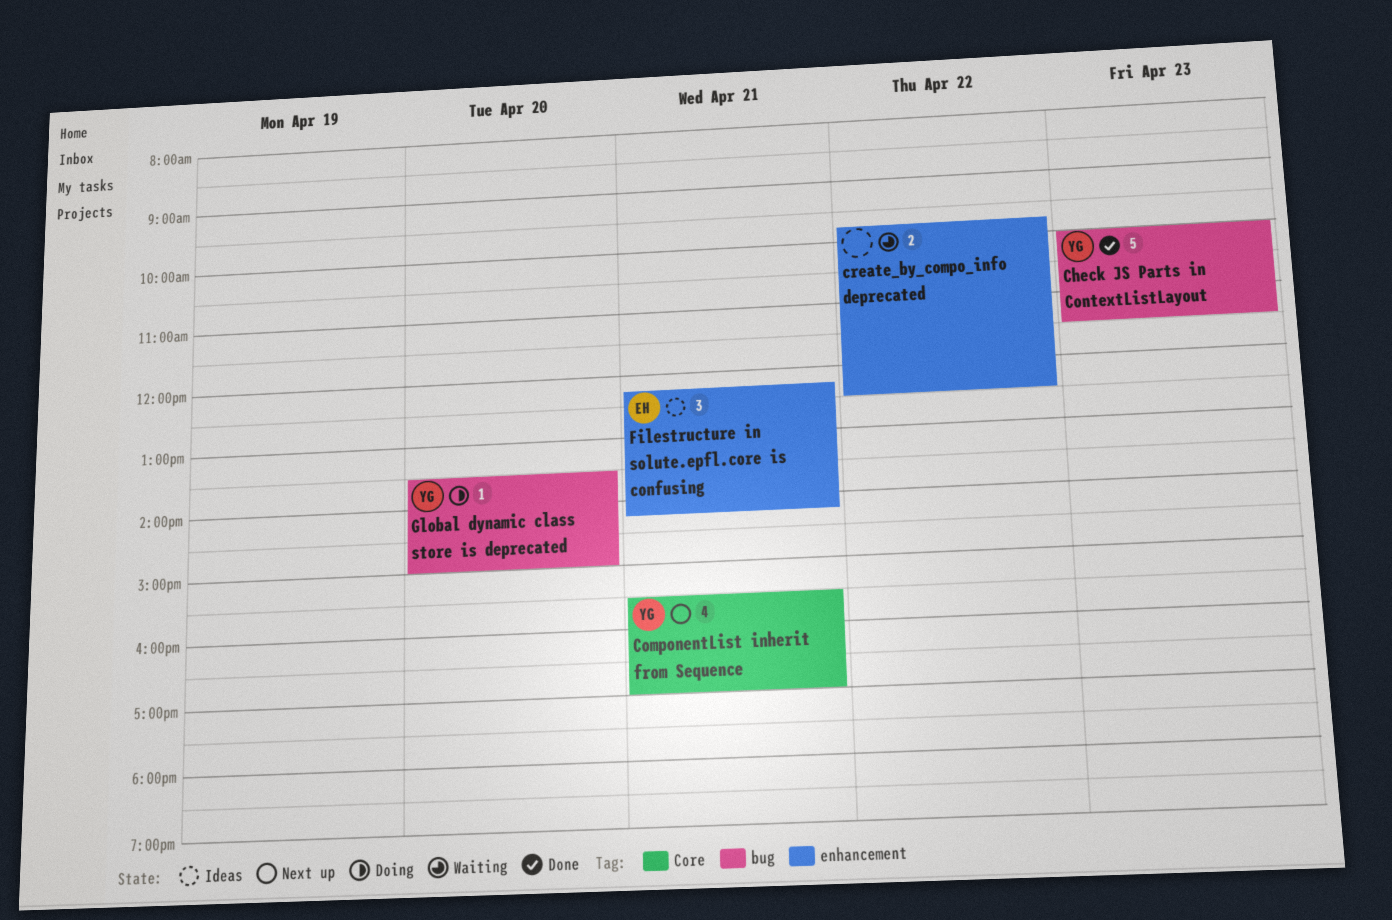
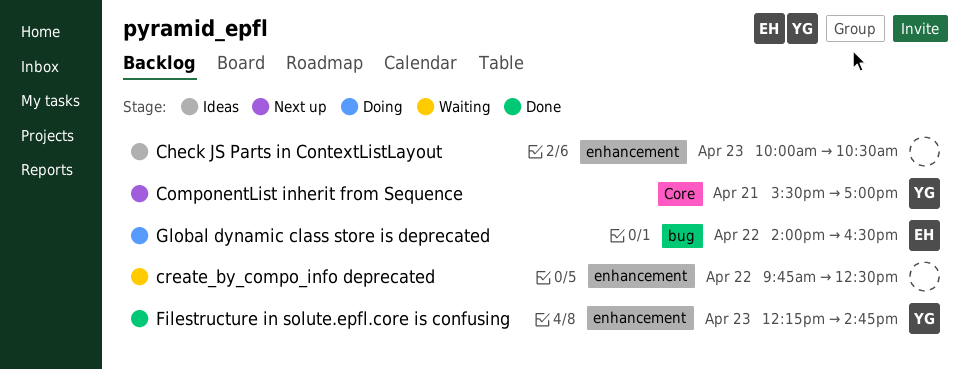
Check JS Parts in ContextListLayout, status: Done -> Ideas
Check JS Parts in ContextListLayout, owner: YG -> none
Check JS Parts in ContextListLayout, label: bug -> enhancement
Check JS Parts in ContextListLayout, ends: 11:30 -> 10:30
Filestructure in solute.epfl.core is confusing, status: Ideas -> Done
Filestructure in solute.epfl.core is confusing, owner: EH -> YG
Filestructure in solute.epfl.core is confusing, day: Apr 21 -> Apr 23
Filestructure in solute.epfl.core is confusing, ends: 14:15 -> 14:45
Global dynamic class store is deprecated, owner: YG -> EH
Global dynamic class store is deprecated, day: Apr 20 -> Apr 22
Global dynamic class store is deprecated, begins: 13:30 -> 14:00
Global dynamic class store is deprecated, ends: 15:00 -> 16:30

